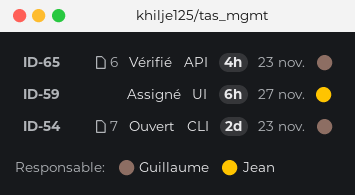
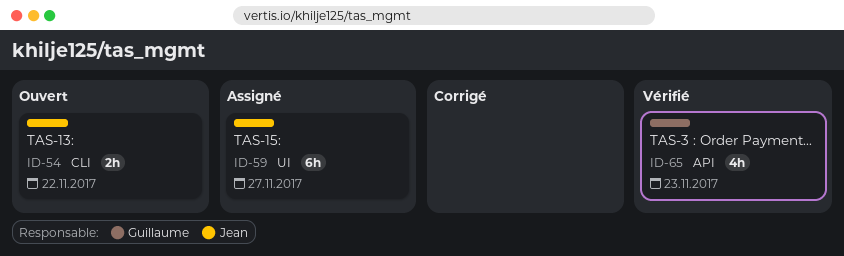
ID-54, owner: Guillaume -> Jean
ID-54, estimate: 2d -> 2h
ID-54, due: Nov 23 -> Nov 22

